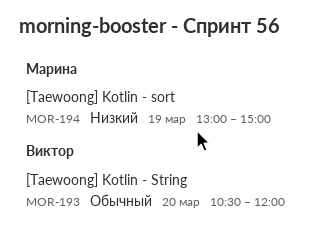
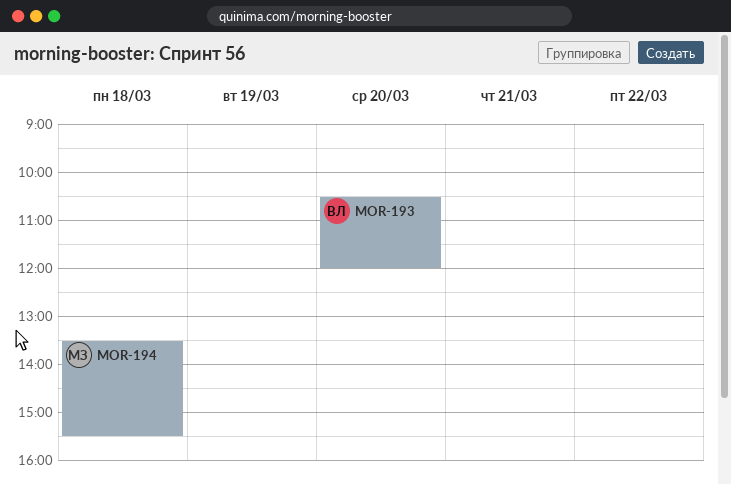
MOR-194, day: Mar 19 -> Mar 18
MOR-194, begins: 13:00 -> 13:30
MOR-194, ends: 15:00 -> 15:30

